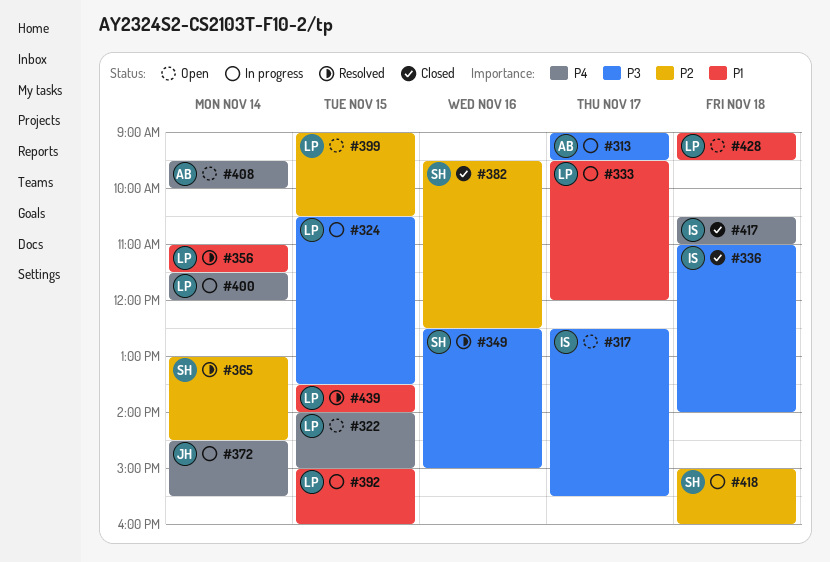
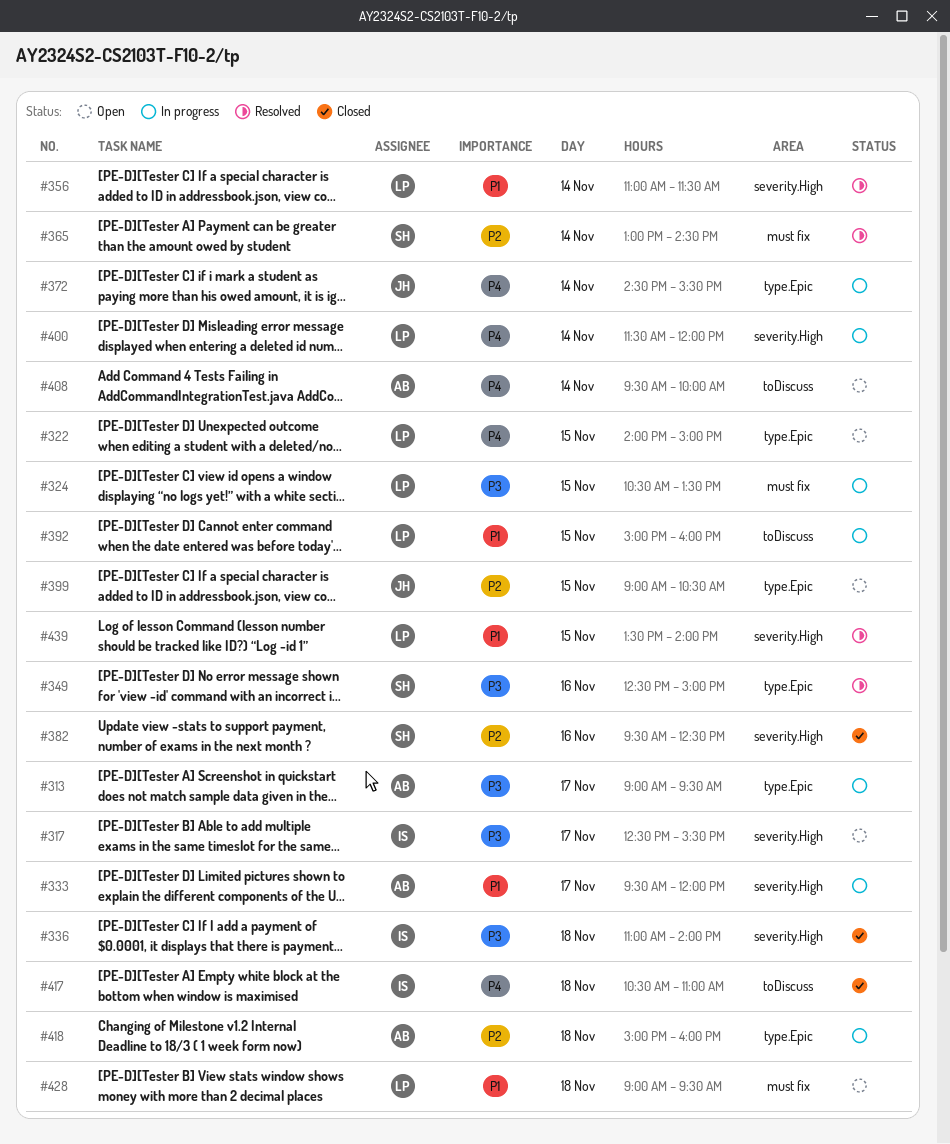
#333, owner: LP -> AB
#399, owner: LP -> JH
#418, owner: SH -> AB

